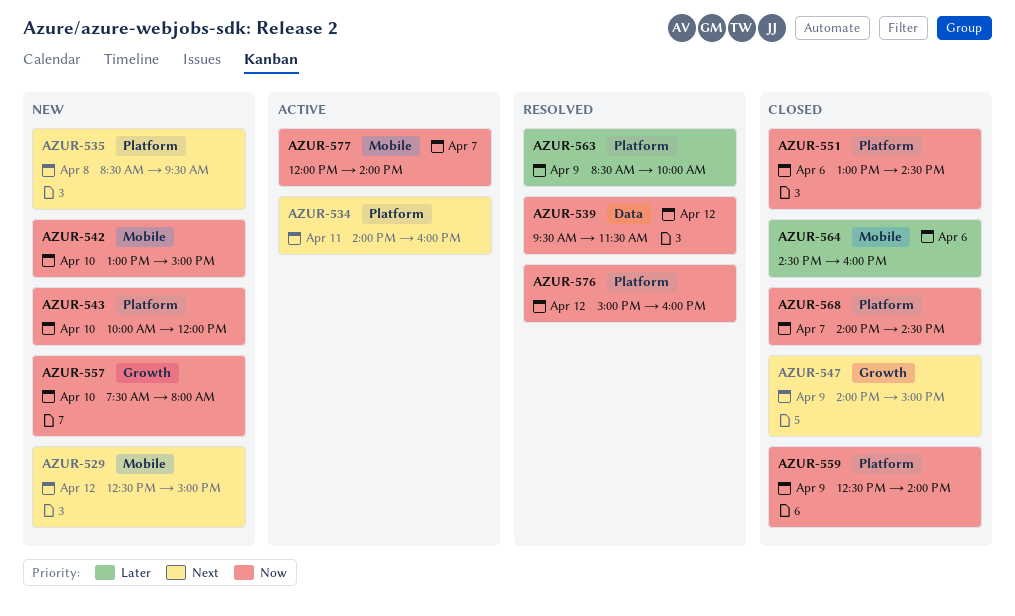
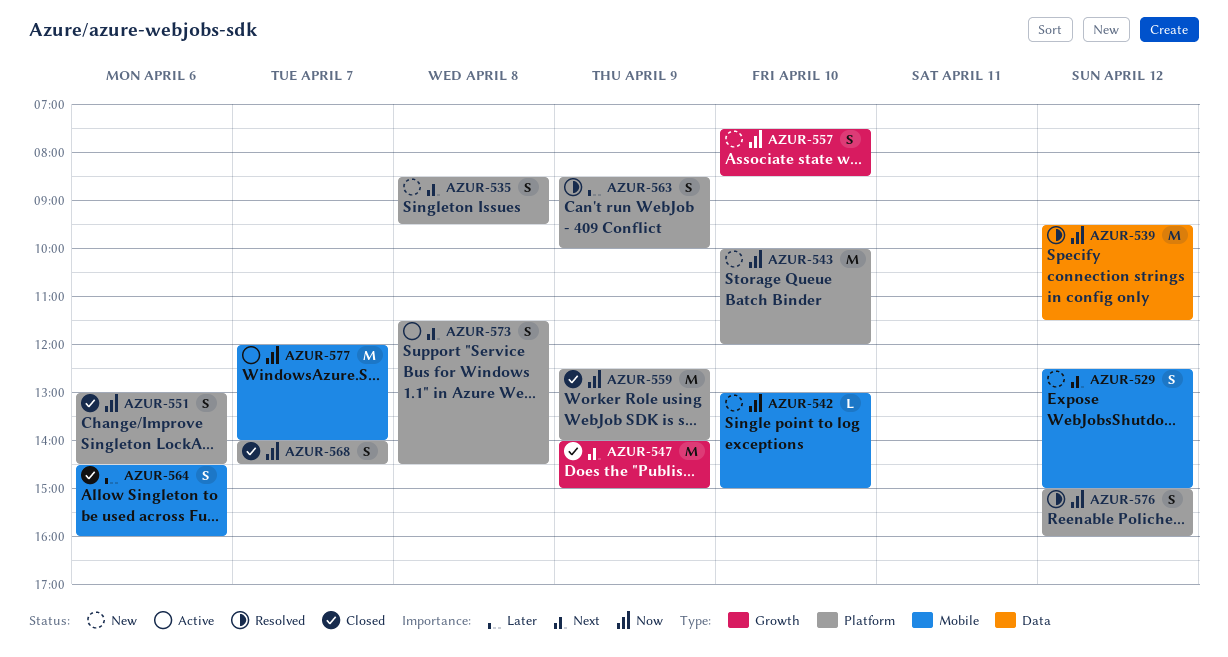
AZUR-534: present -> none
AZUR-557, ends: 08:00 -> 08:30
AZUR-573: none -> present

